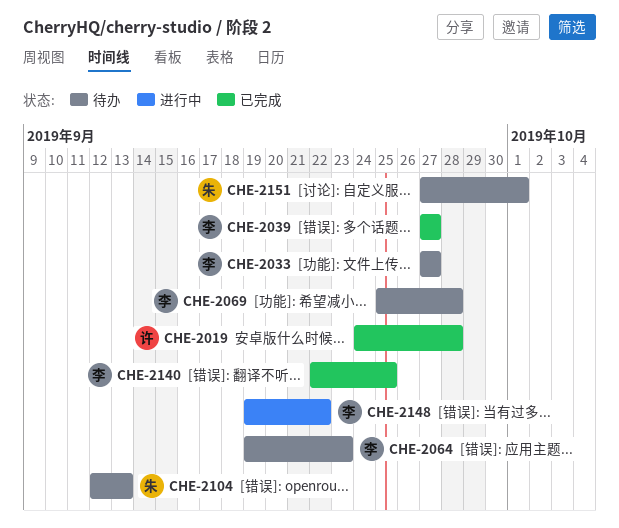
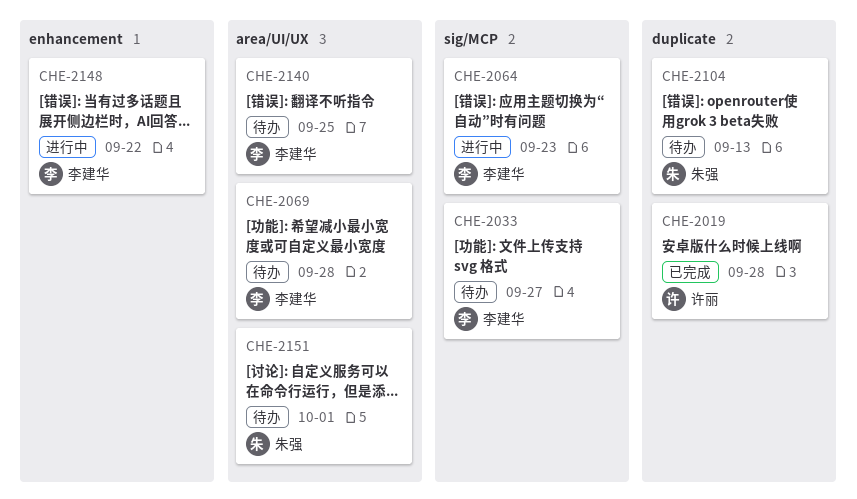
CHE-2039: present -> none
CHE-2064, status: 待办 -> 进行中
CHE-2140, status: 已完成 -> 待办

